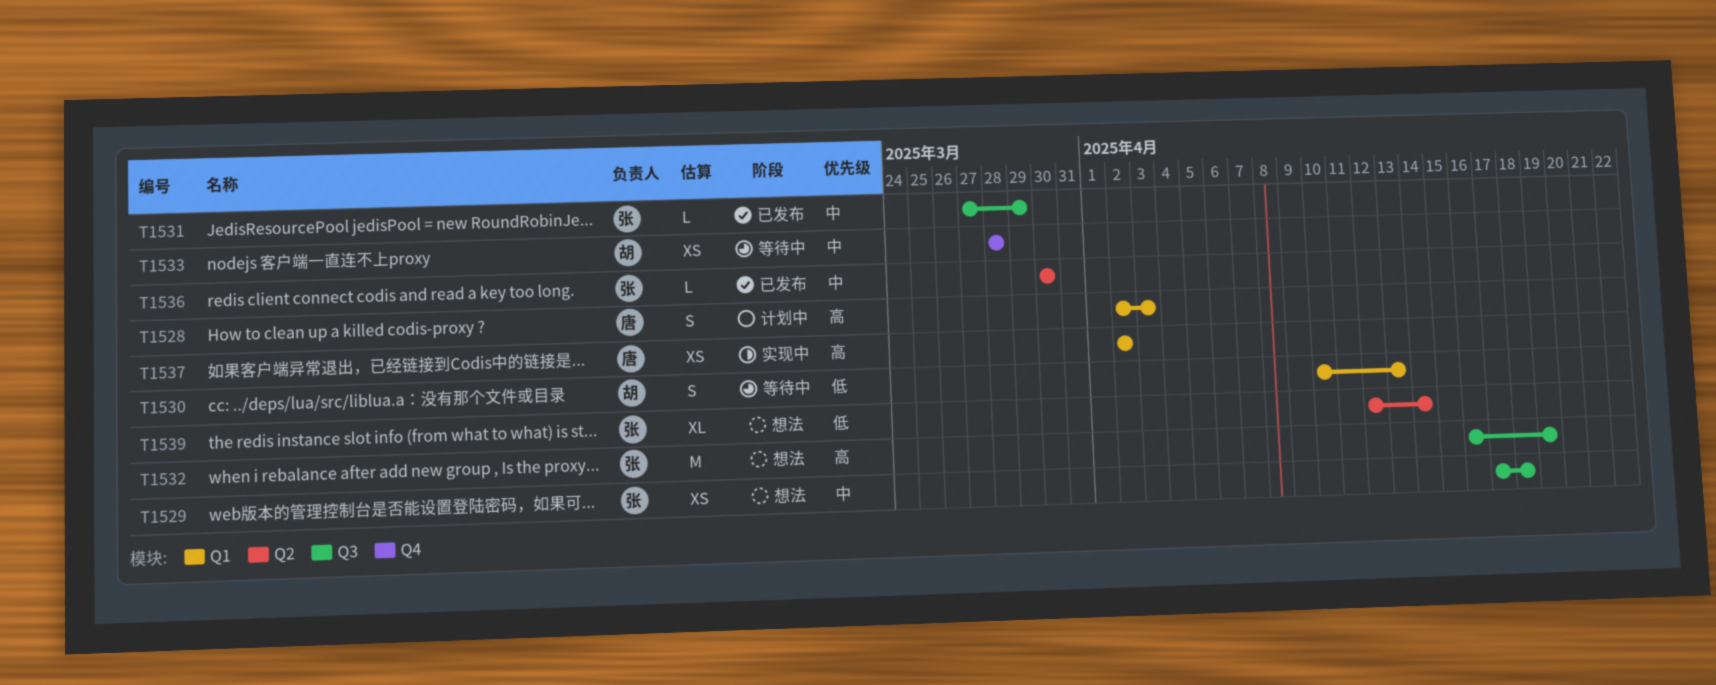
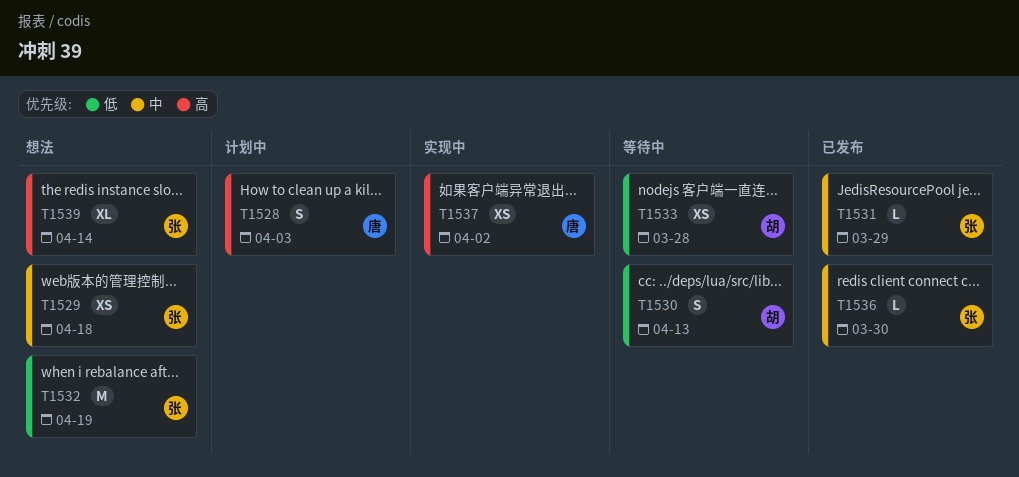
T1532, priority: 高 -> 低
T1533, priority: 中 -> 低
T1539, priority: 低 -> 高

